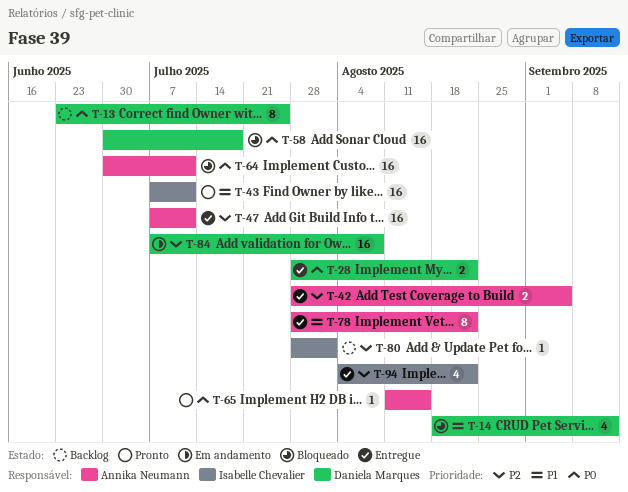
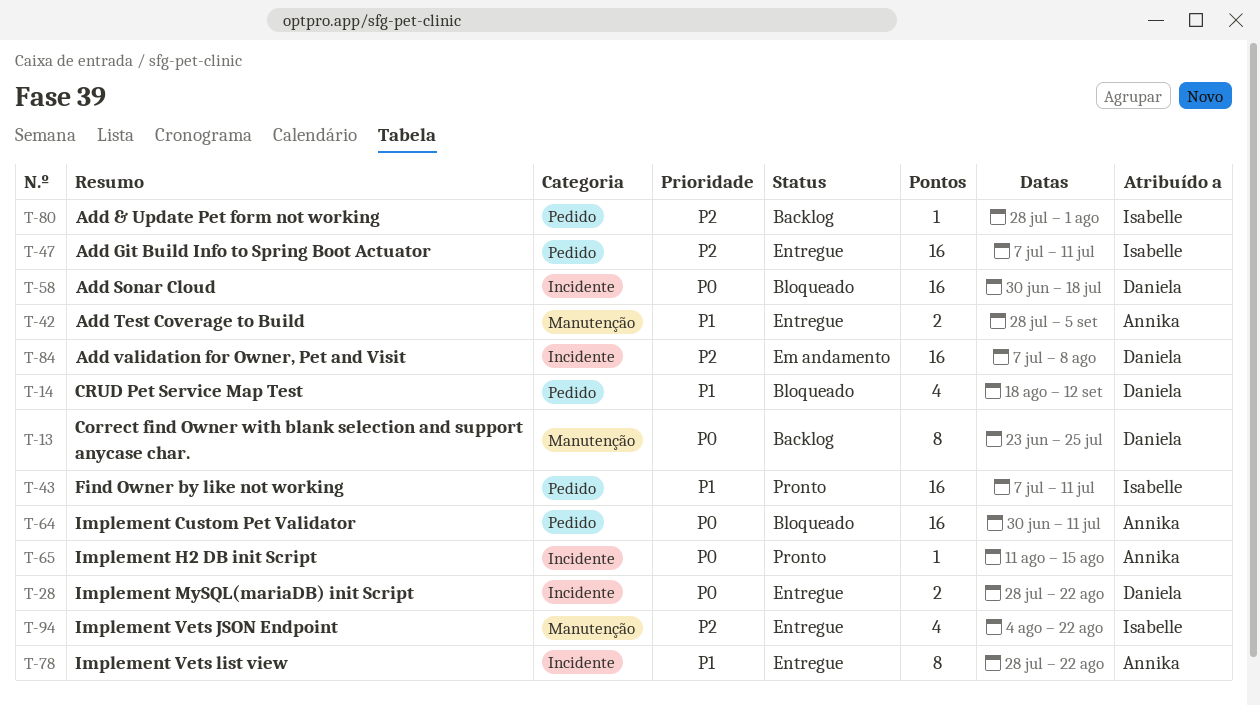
T-42, priority: P2 -> P1
T-47, owner: Annika Neumann -> Isabelle Chevalier

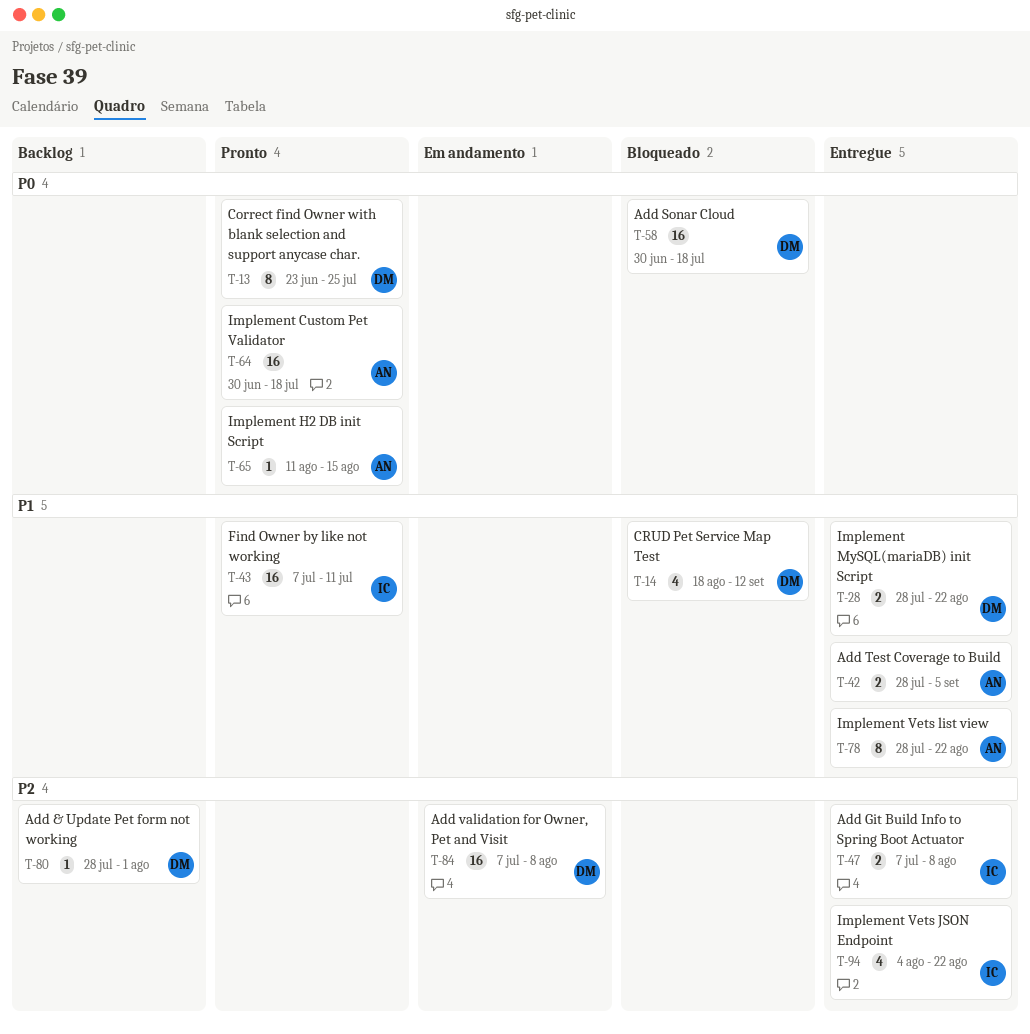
T-13, status: Backlog -> Pronto
T-28, priority: P0 -> P1
T-47, estimate: 16 -> 2
T-47, due: Jul 11 -> Aug 8
T-64, status: Bloqueado -> Pronto
T-64, due: Jul 11 -> Jul 18
T-80, owner: Isabelle -> Daniela

